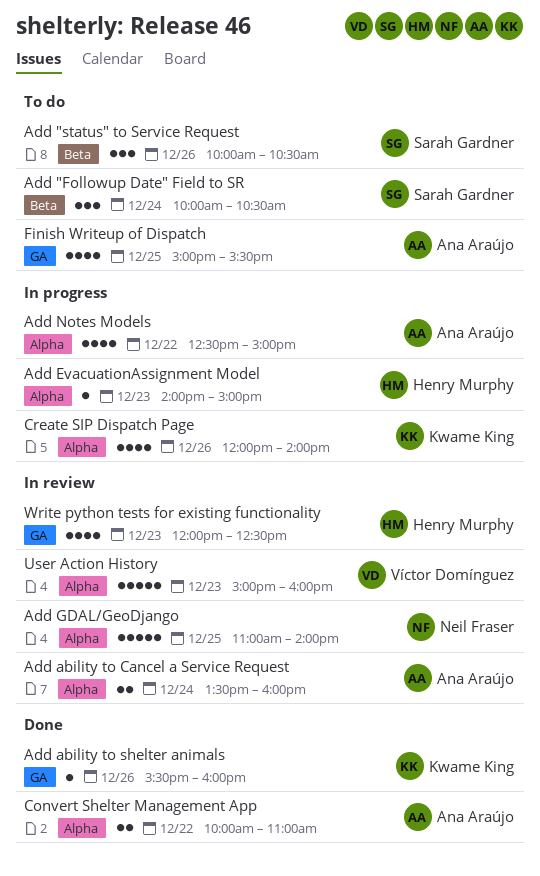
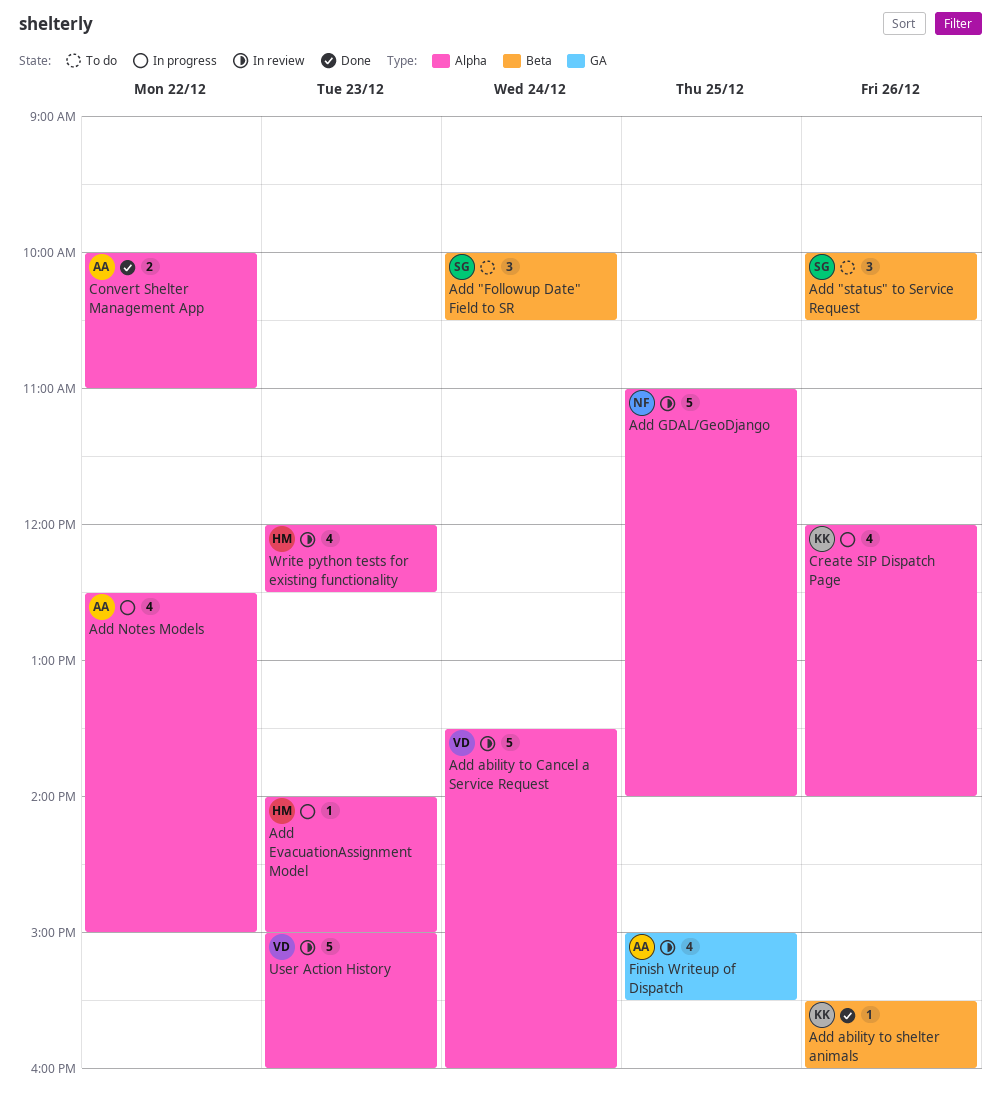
Add ability to Cancel a Service Request, owner: Ana Araújo -> Víctor Domínguez
Add ability to Cancel a Service Request, estimate: 2 -> 5
Add ability to shelter animals, label: GA -> Beta
Finish Writeup of Dispatch, status: To do -> In review
Write python tests for existing functionality, label: GA -> Alpha

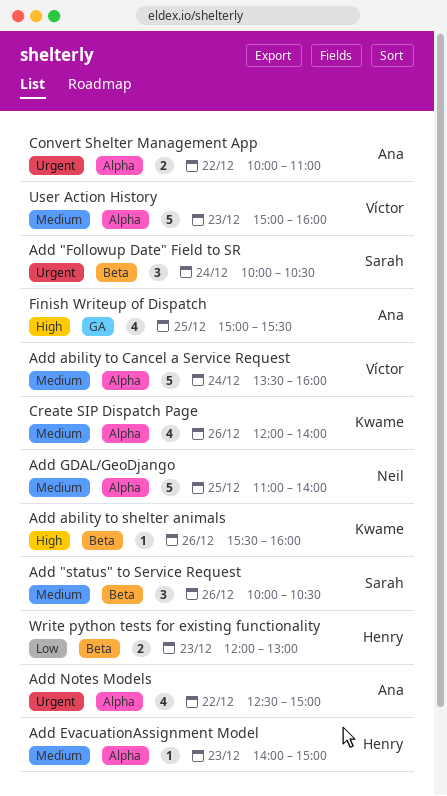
Write python tests for existing functionality, label: Alpha -> Beta
Write python tests for existing functionality, estimate: 4 -> 2
Write python tests for existing functionality, ends: 12:30 -> 13:00

